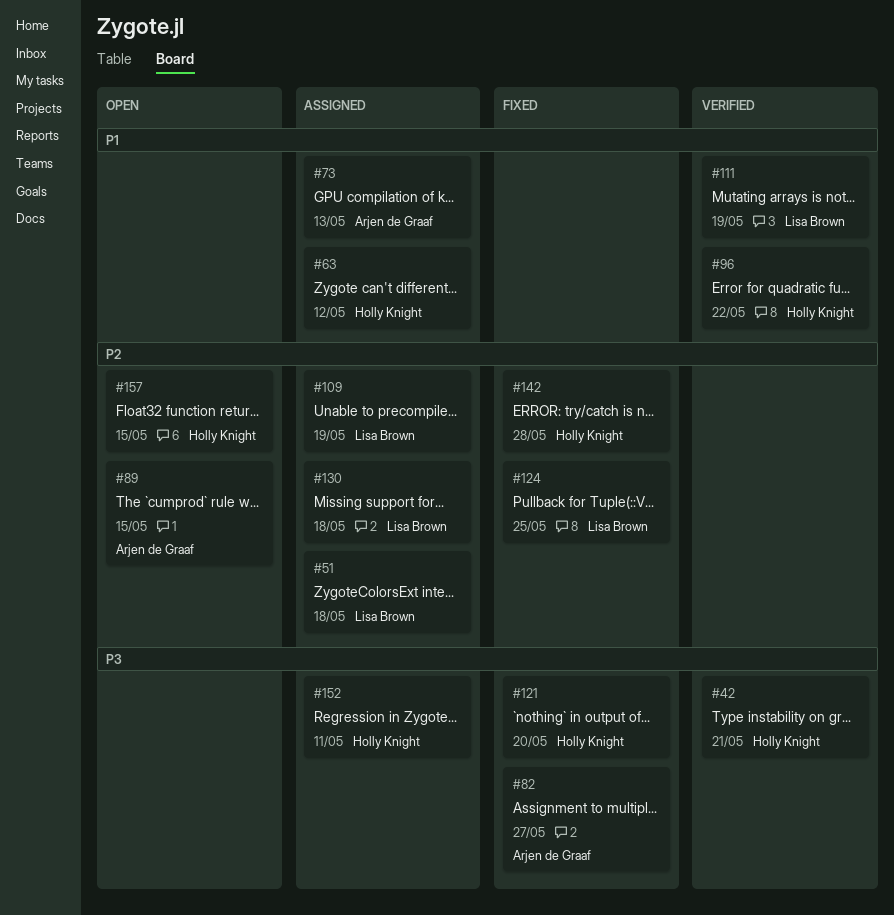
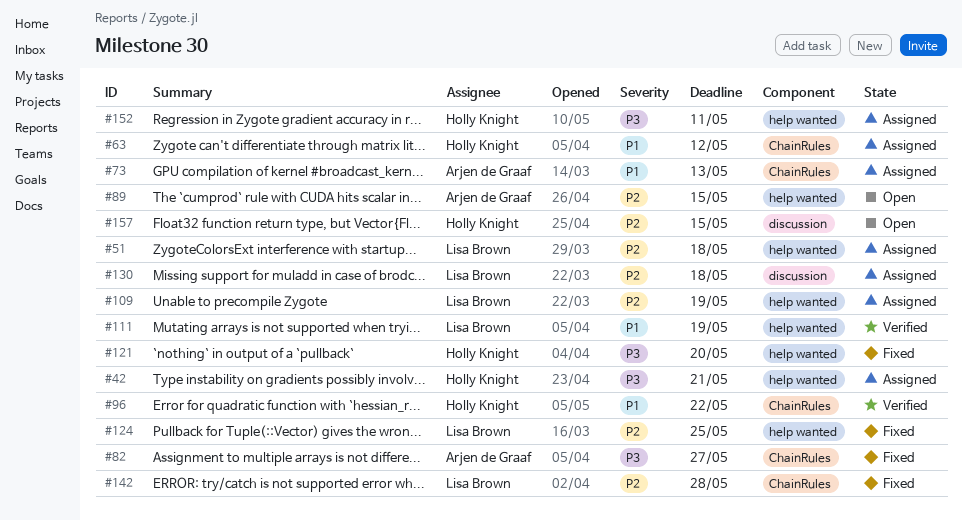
#42, status: Verified -> Assigned
#142, owner: Holly Knight -> Lisa Brown

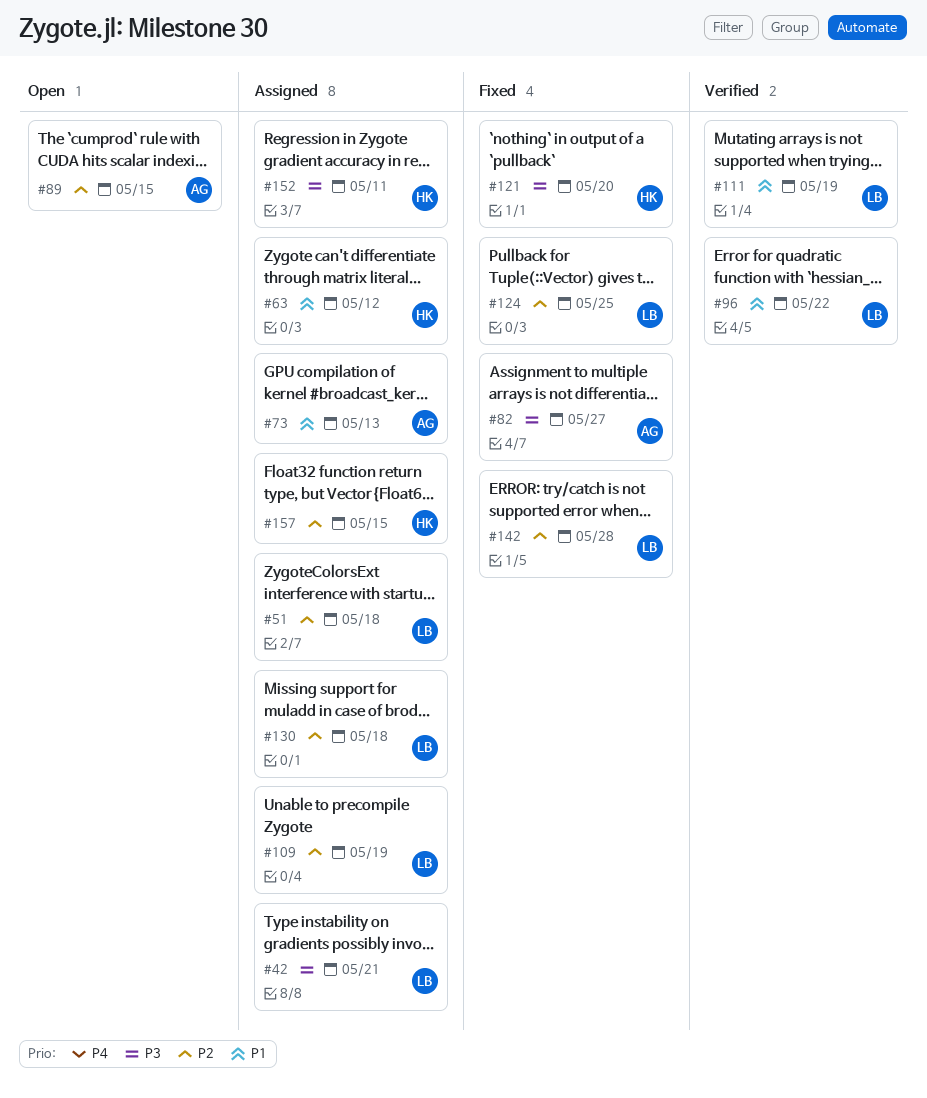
#42, owner: Holly Knight -> Lisa Brown
#96, owner: Holly Knight -> Lisa Brown
#157, status: Open -> Assigned

